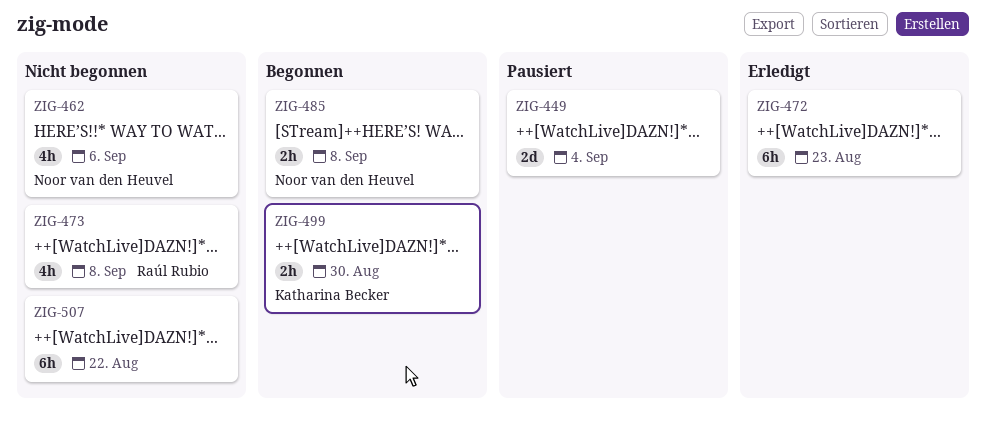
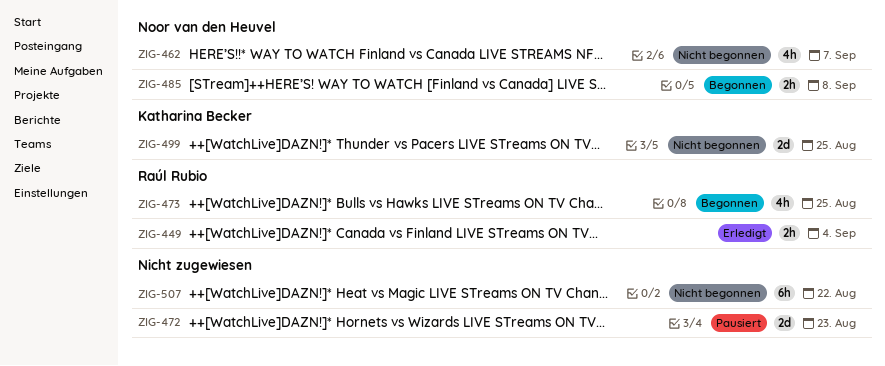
ZIG-449, status: Pausiert -> Erledigt
ZIG-449, owner: none -> Raúl Rubio
ZIG-449, estimate: 2d -> 2h
ZIG-462, due: Sep 6 -> Sep 7
ZIG-472, status: Erledigt -> Pausiert
ZIG-472, estimate: 6h -> 2d
ZIG-473, status: Nicht begonnen -> Begonnen
ZIG-473, due: Sep 8 -> Aug 25
ZIG-499, status: Begonnen -> Nicht begonnen
ZIG-499, estimate: 2h -> 2d
ZIG-499, due: Aug 30 -> Aug 25

